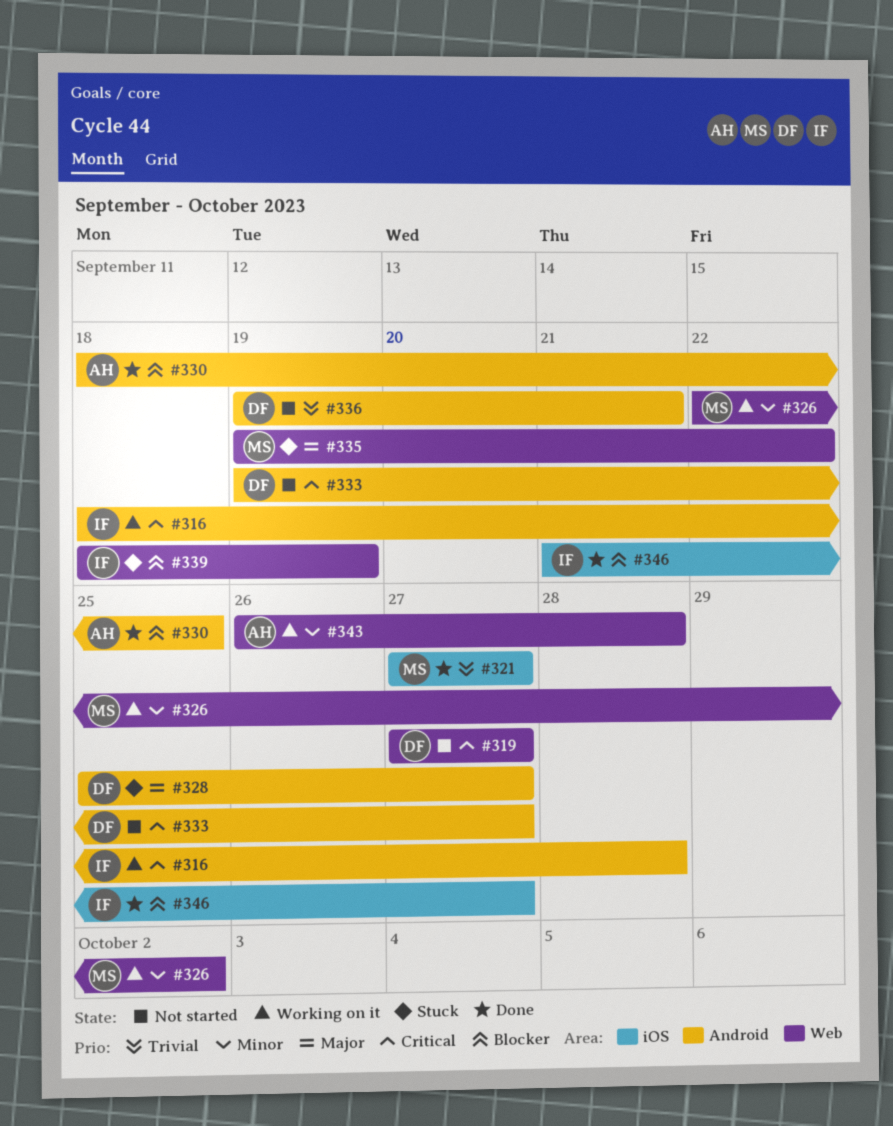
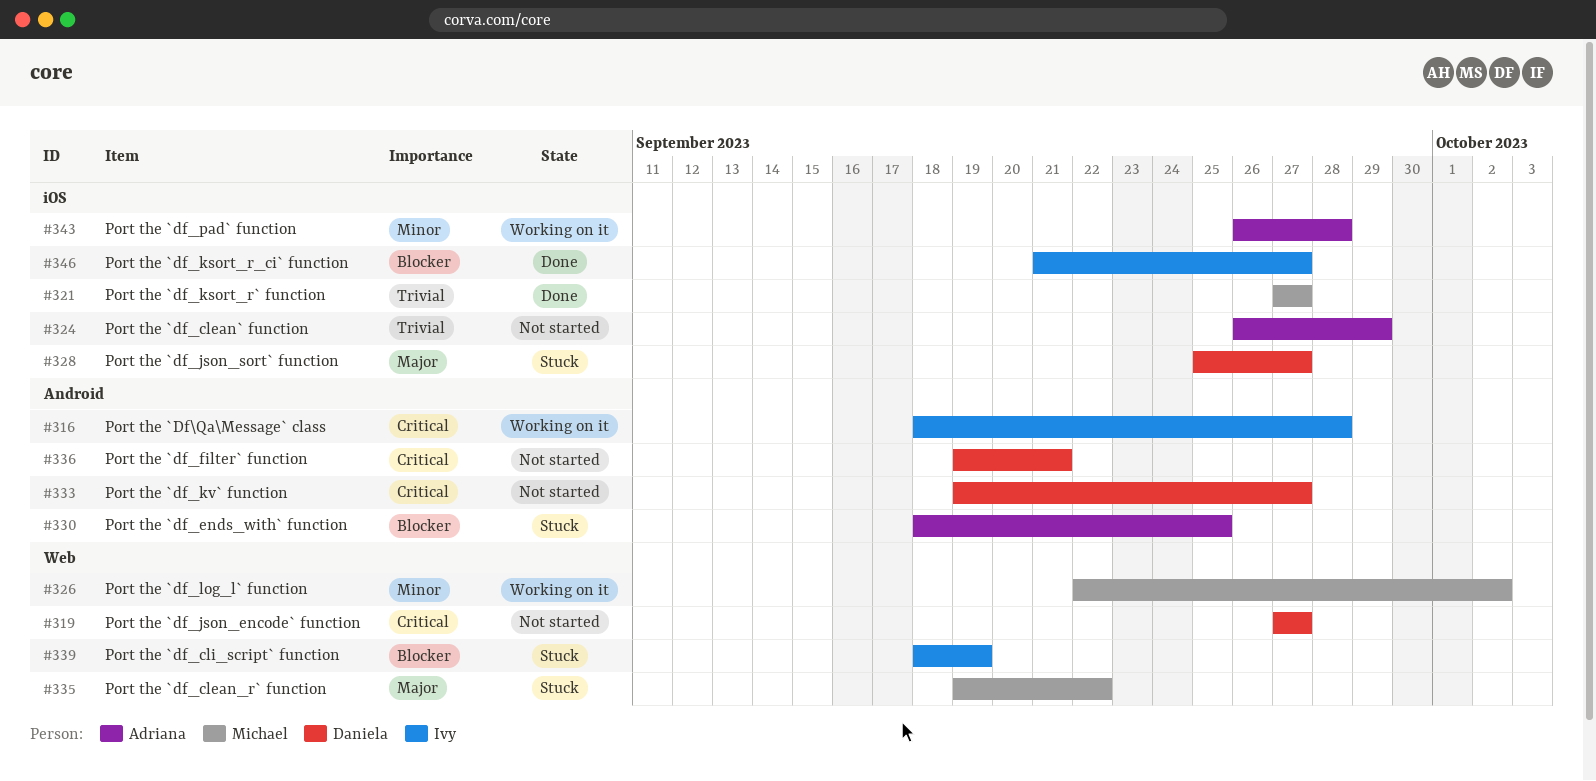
#324: none -> present
#328, label: Android -> iOS
#330, status: Done -> Stuck
#336, priority: Trivial -> Critical
#343, label: Web -> iOS

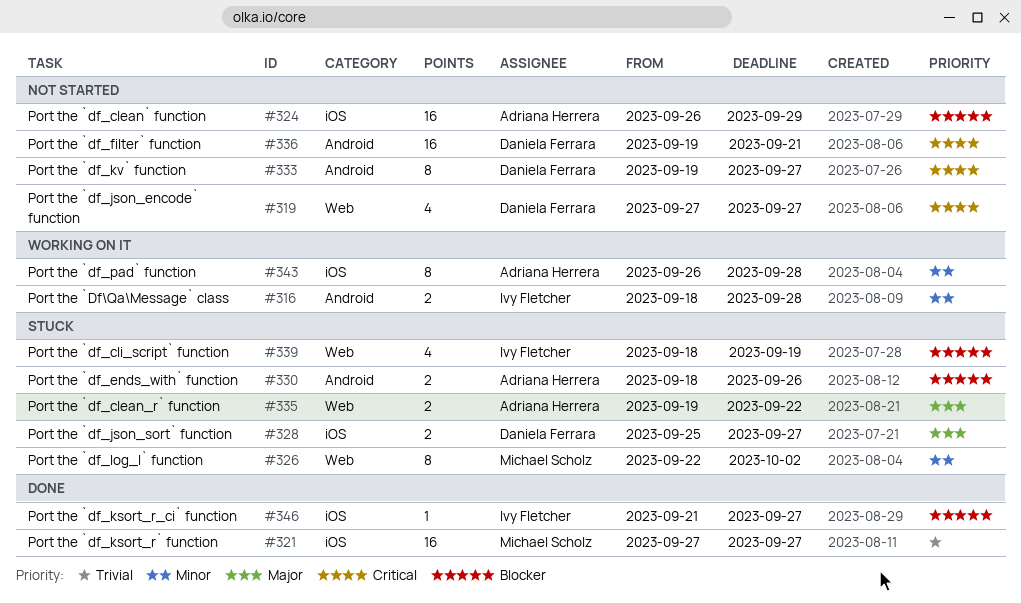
#316, priority: Critical -> Minor
#324, priority: Trivial -> Blocker
#326, status: Working on it -> Stuck
#330, due: Sep 25 -> Sep 26
#335, owner: Michael Scholz -> Adriana Herrera

